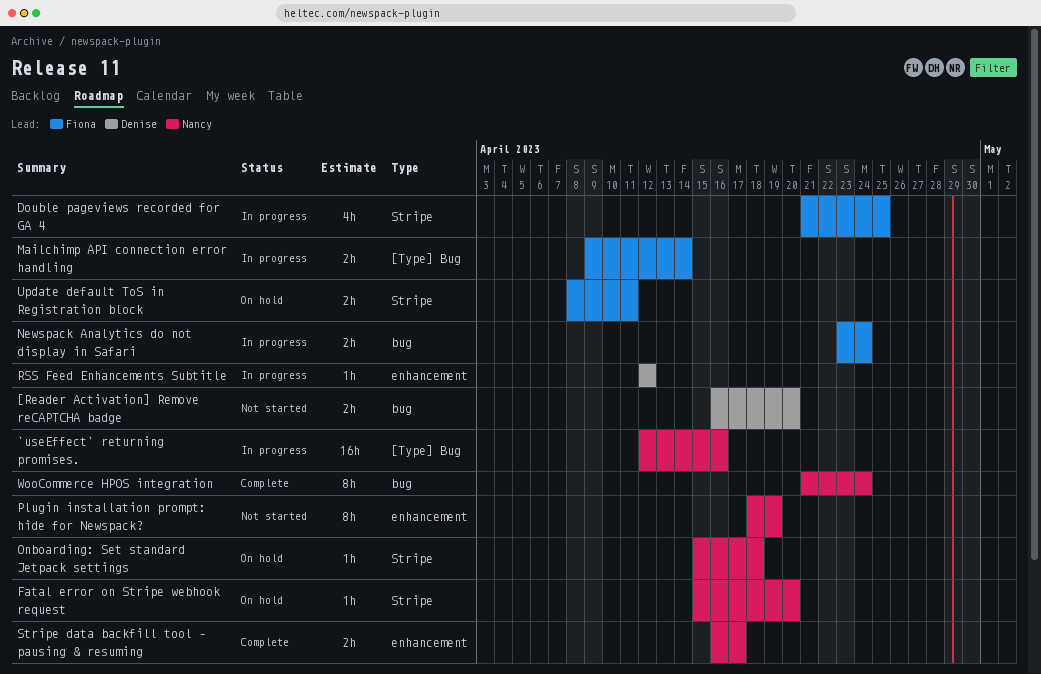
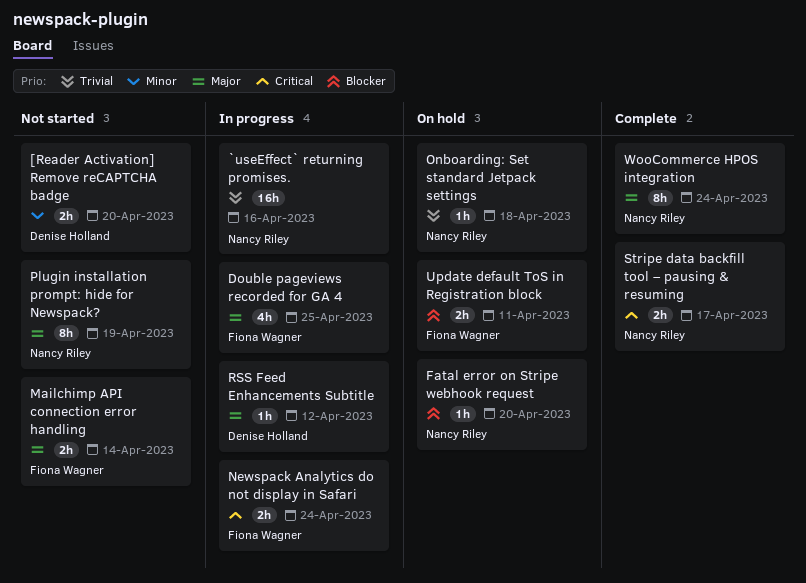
Mailchimp API connection error handling, status: In progress -> Not started

